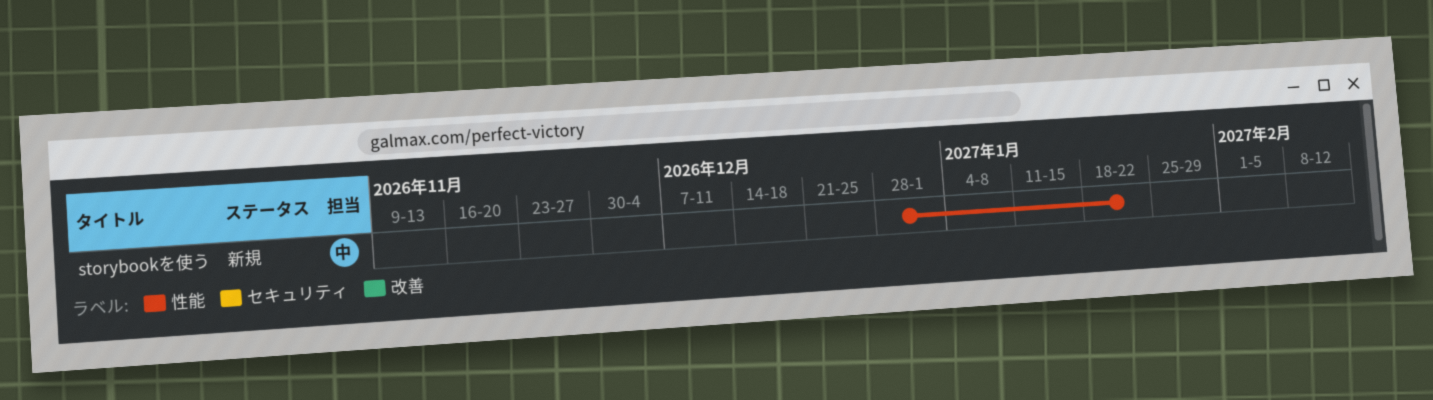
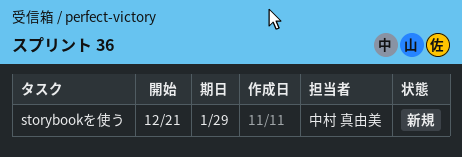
storybookを使う, start: Dec 28 -> Dec 21
storybookを使う, due: Jan 22 -> Jan 29

